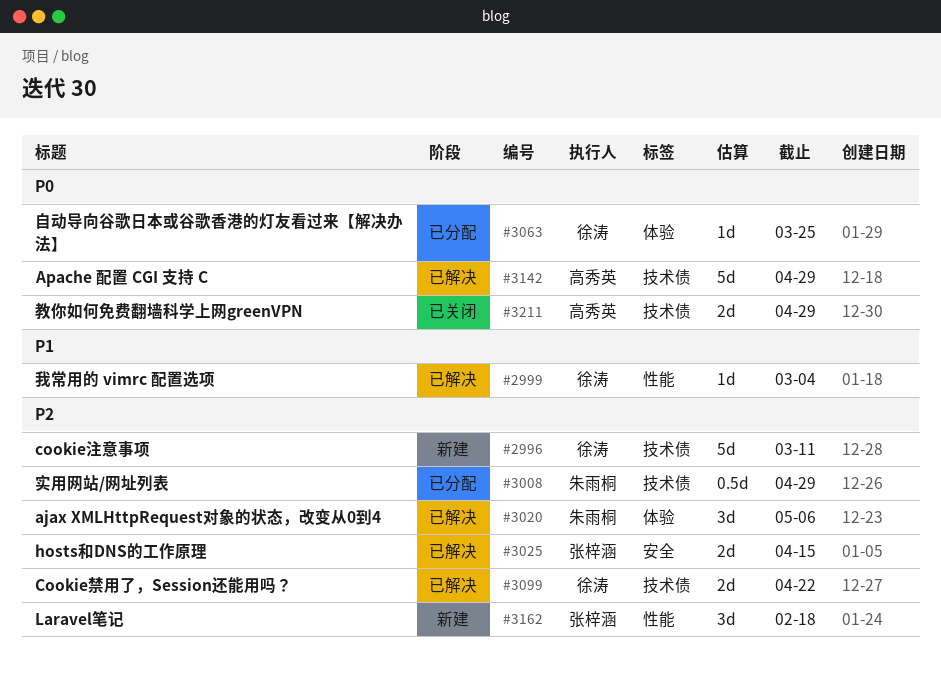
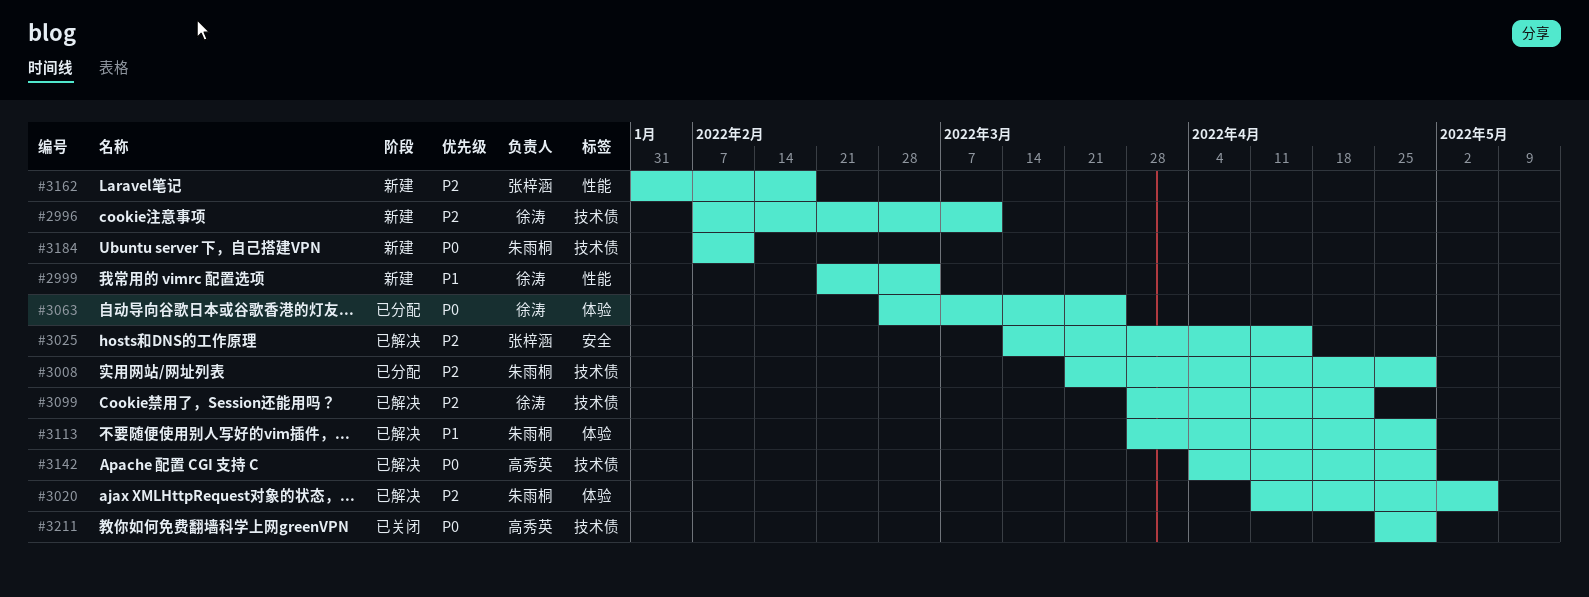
#2999, status: 已解决 -> 新建
#3113: none -> present
#3184: none -> present

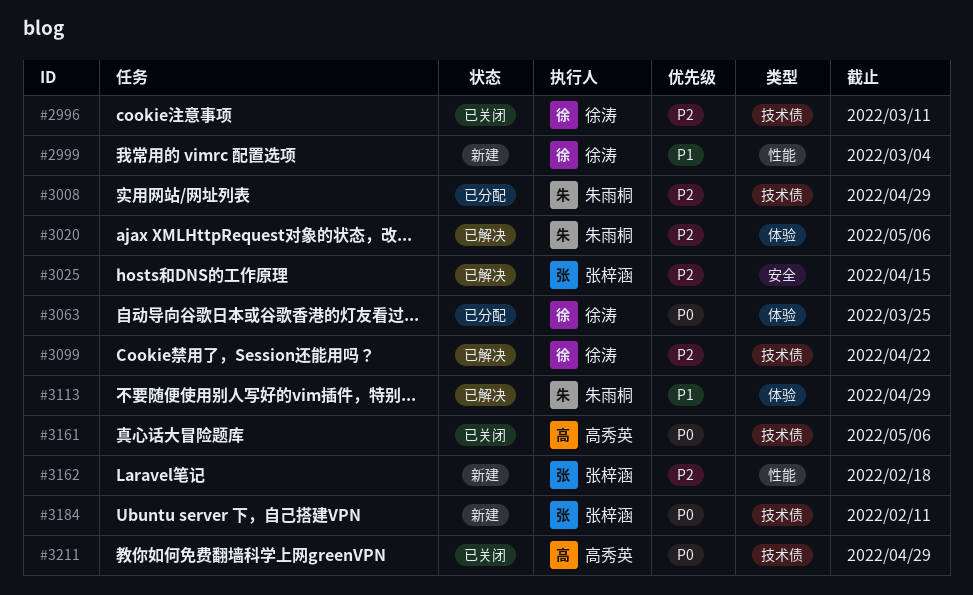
#2996, status: 新建 -> 已关闭
#3142: present -> none
#3161: none -> present
#3184, owner: 朱雨桐 -> 张梓涵

